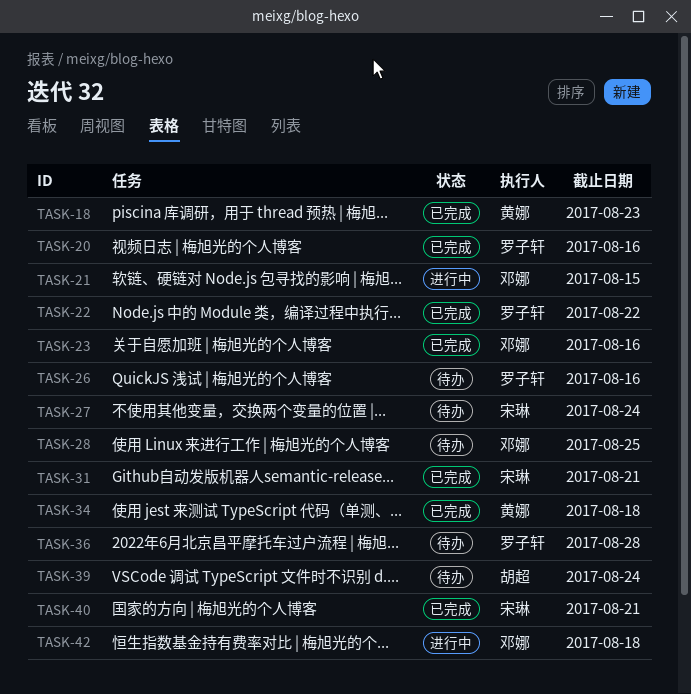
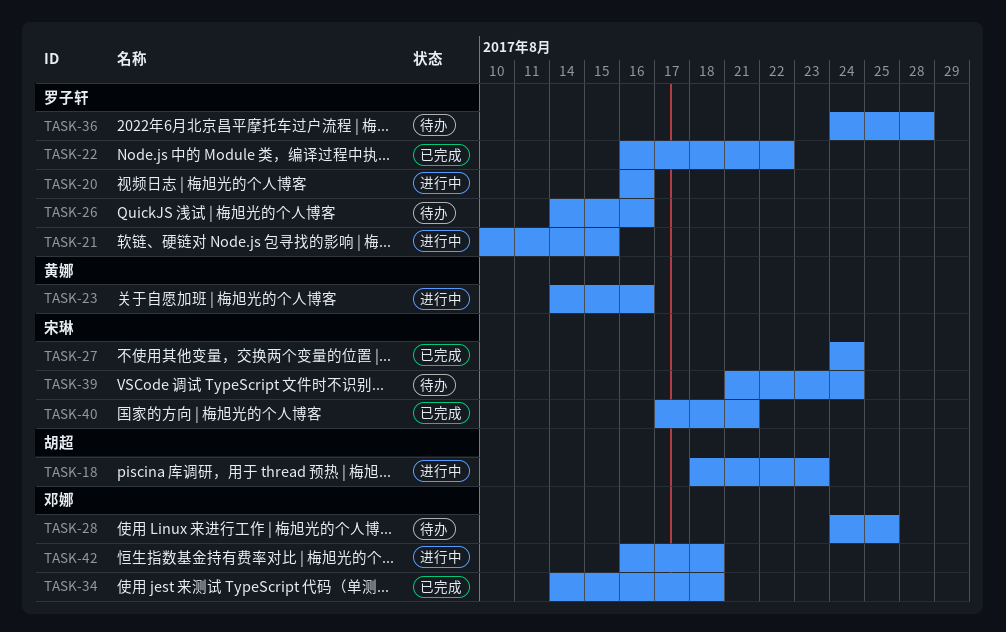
TASK-18, status: 已完成 -> 进行中
TASK-18, owner: 黄娜 -> 胡超
TASK-20, status: 已完成 -> 进行中
TASK-21, owner: 邓娜 -> 罗子轩
TASK-23, status: 已完成 -> 进行中
TASK-23, owner: 邓娜 -> 黄娜
TASK-27, status: 待办 -> 已完成
TASK-31: present -> none
TASK-34, owner: 黄娜 -> 邓娜
TASK-39, owner: 胡超 -> 宋琳

